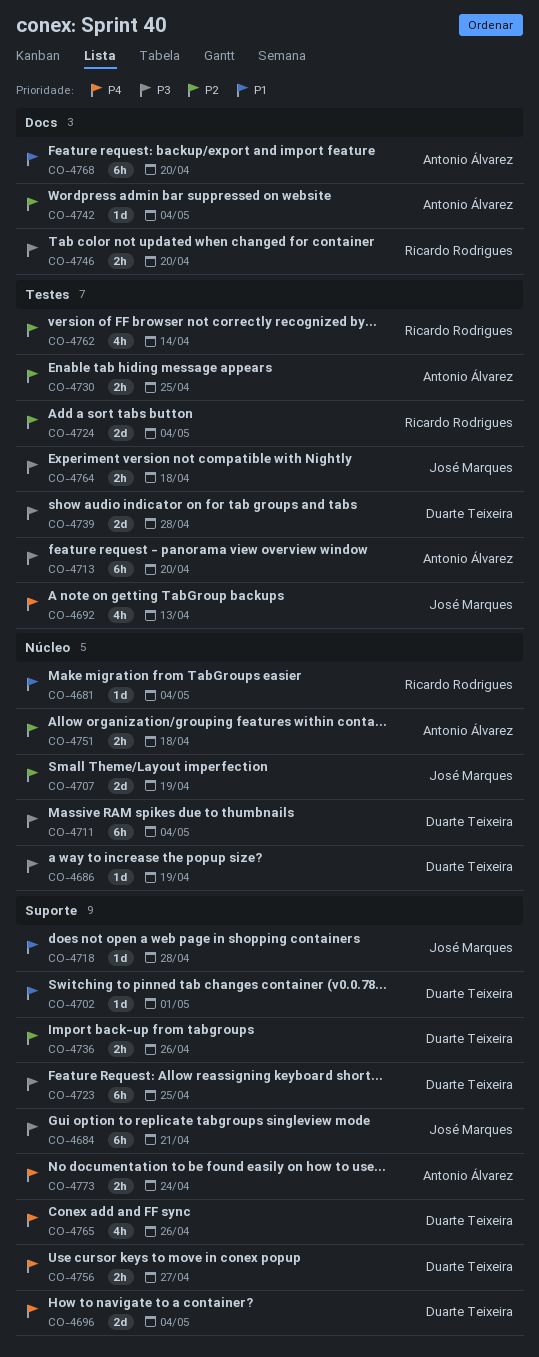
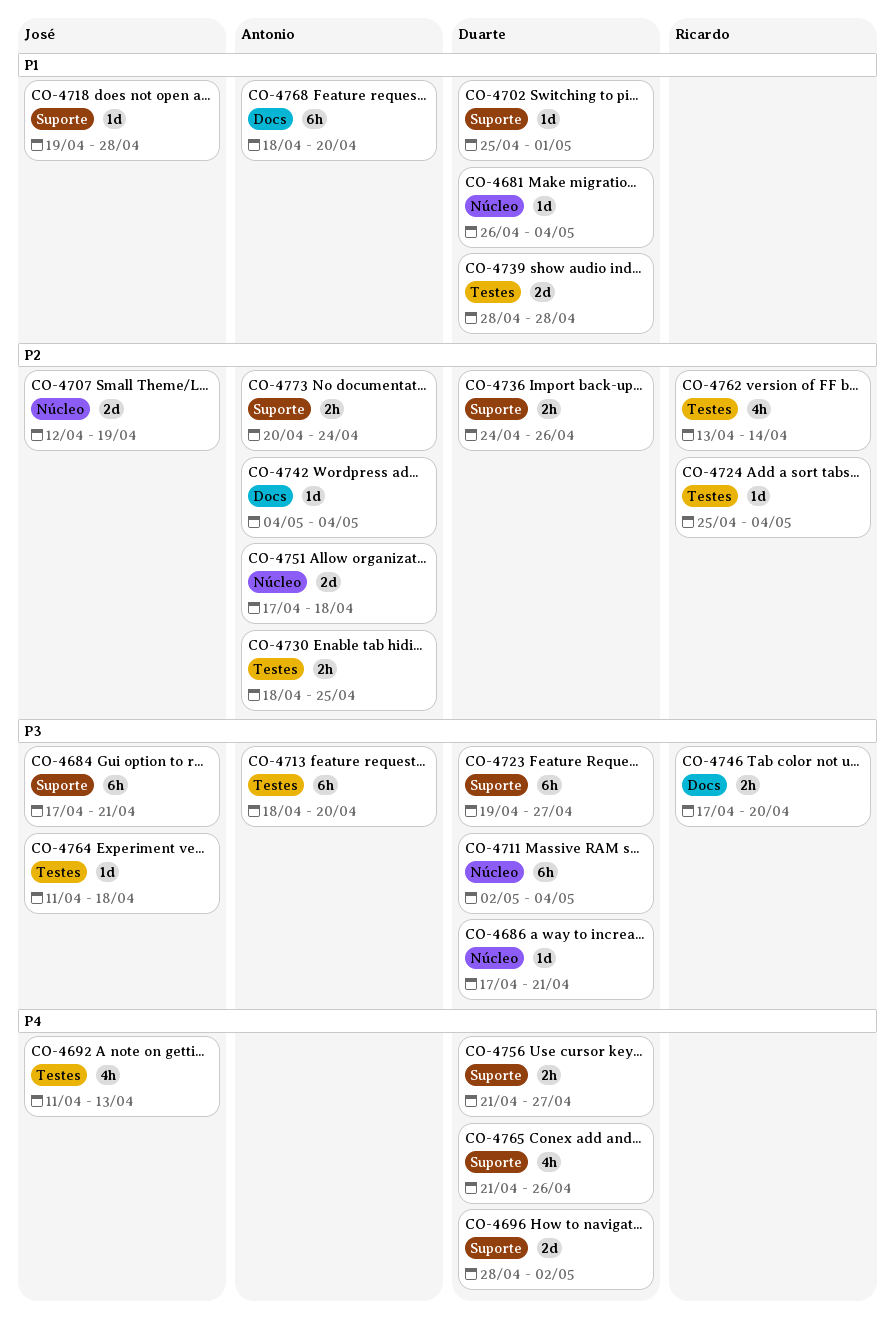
CO-4681, owner: Ricardo Rodrigues -> Duarte Teixeira
CO-4686, due: Apr 19 -> Apr 21
CO-4696, due: May 4 -> May 2
CO-4723, due: Apr 25 -> Apr 27
CO-4724, estimate: 2d -> 1d
CO-4739, priority: P3 -> P1
CO-4751, estimate: 2h -> 2d
CO-4764, estimate: 2h -> 1d
CO-4773, priority: P4 -> P2

